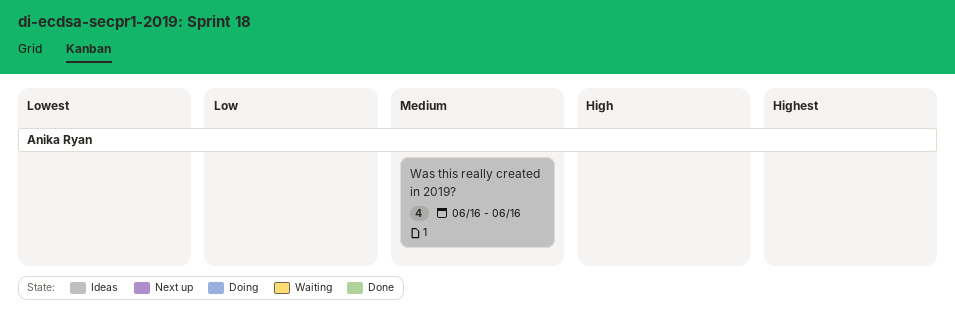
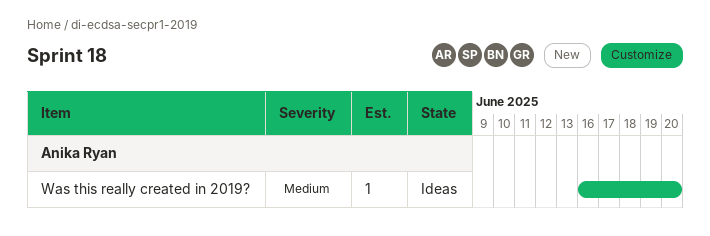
Was this really created in 2019?, estimate: 4 -> 1
Was this really created in 2019?, due: Jun 16 -> Jun 20

